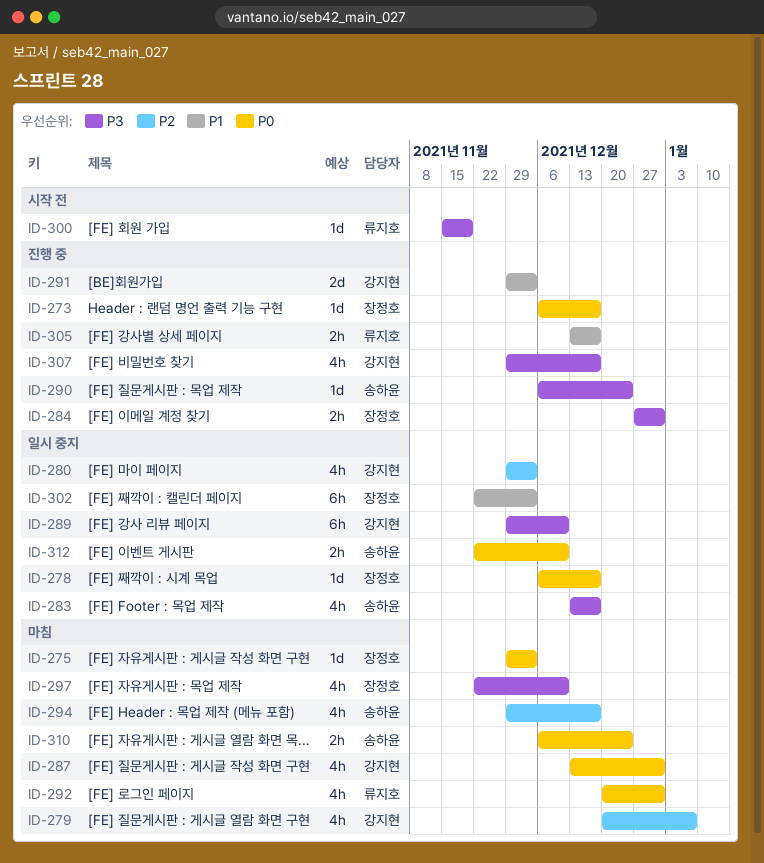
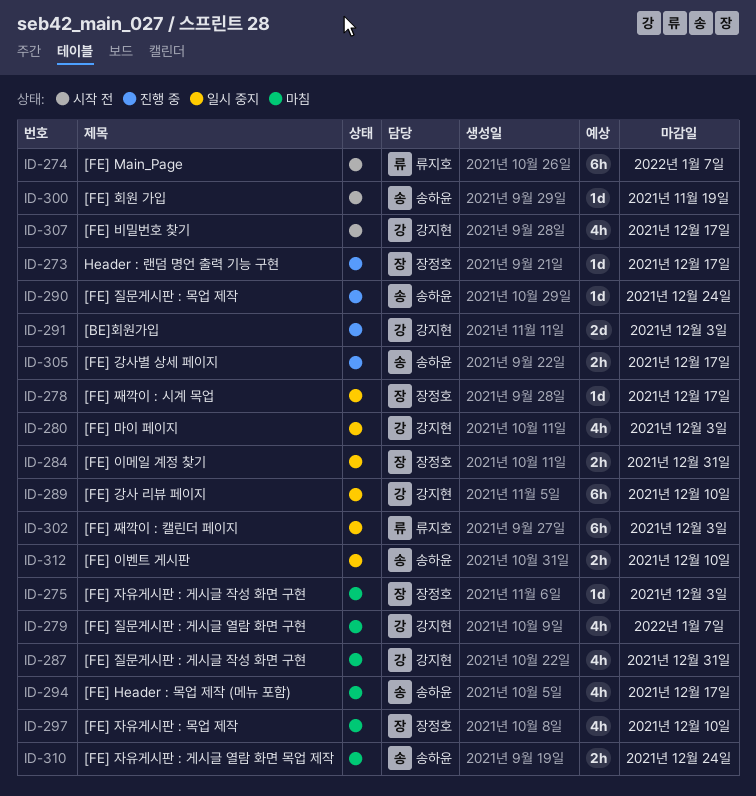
ID-274: none -> present
ID-283: present -> none
ID-284, status: 진행 중 -> 일시 중지
ID-292: present -> none
ID-300, owner: 류지호 -> 송하윤
ID-302, owner: 장정호 -> 류지호
ID-305, owner: 류지호 -> 송하윤
ID-307, status: 진행 중 -> 시작 전

